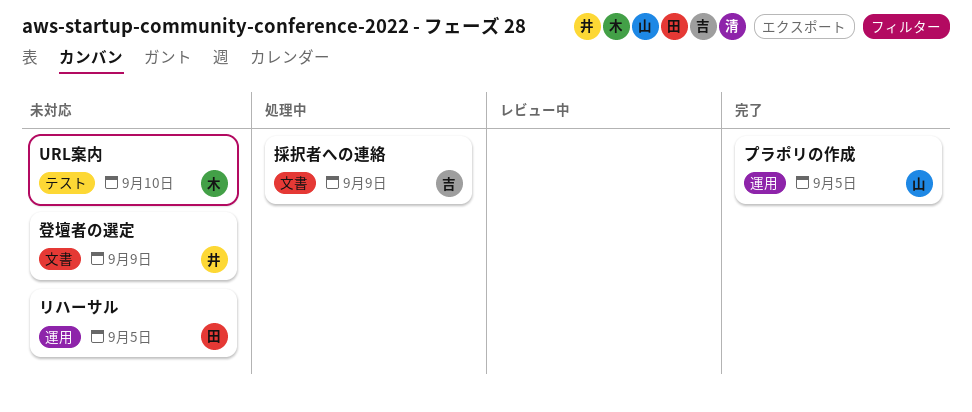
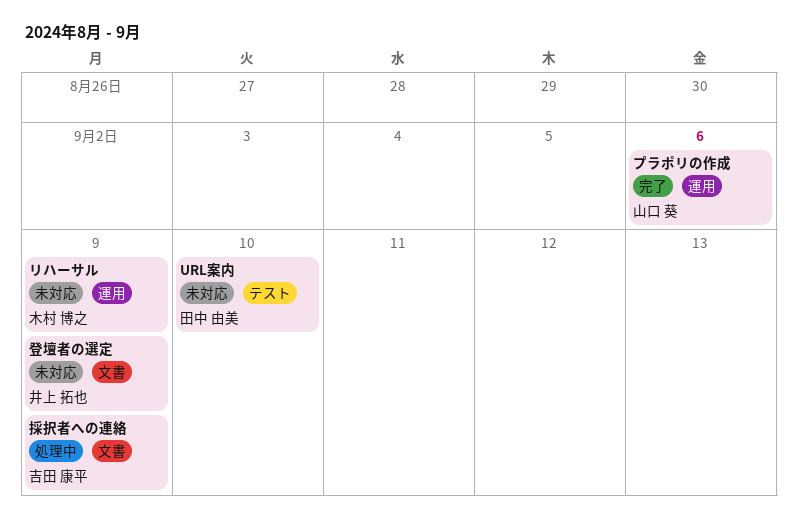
URL案内, owner: 木村 博之 -> 田中 由美
プラポリの作成, due: Sep 5 -> Sep 6
リハーサル, owner: 田中 由美 -> 木村 博之
リハーサル, due: Sep 5 -> Sep 9

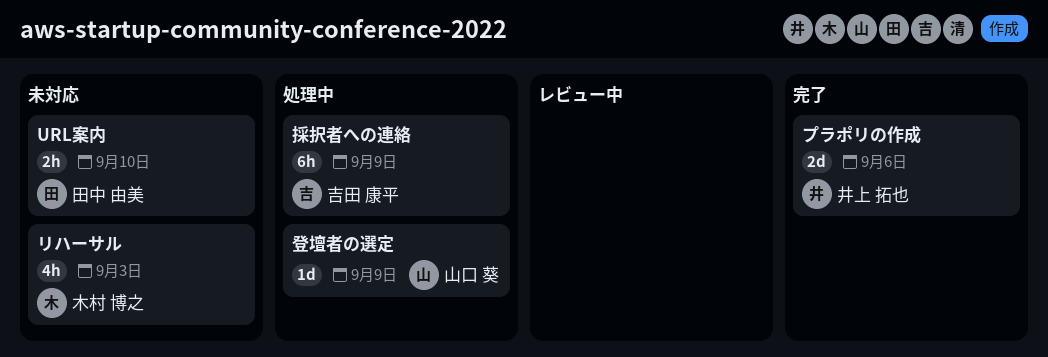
プラポリの作成, owner: 山口 葵 -> 井上 拓也
リハーサル, due: Sep 9 -> Sep 3
登壇者の選定, status: 未対応 -> 処理中
登壇者の選定, owner: 井上 拓也 -> 山口 葵

